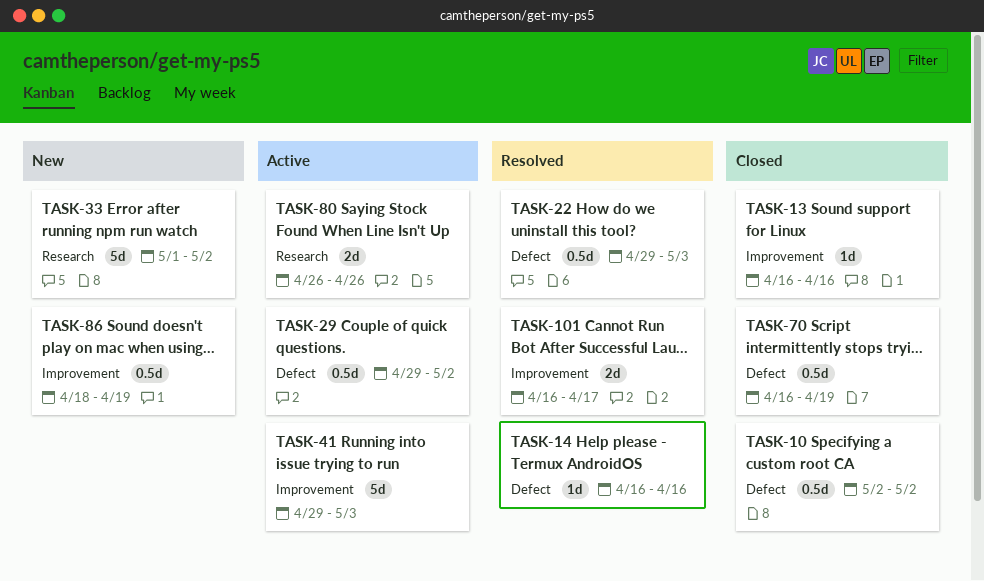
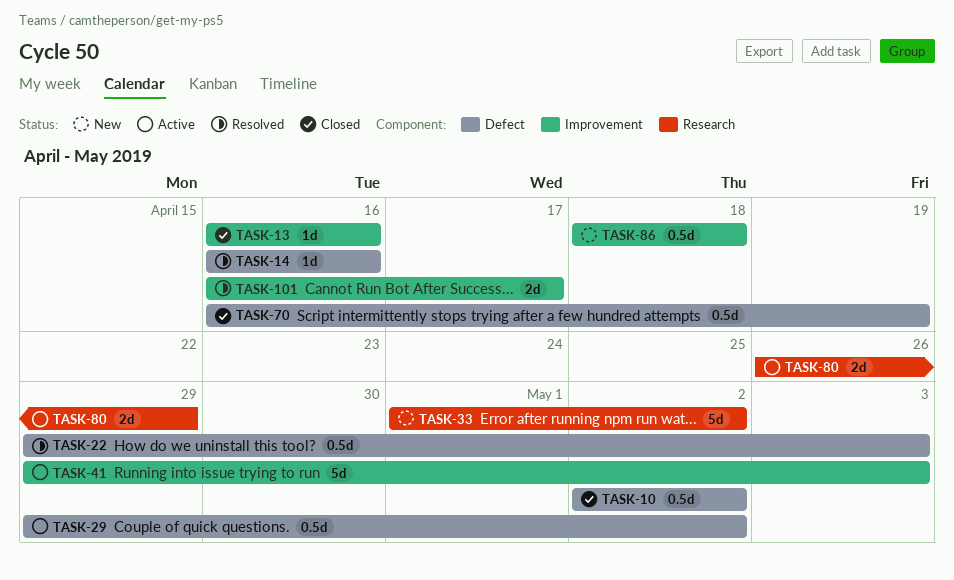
TASK-80, due: Apr 26 -> Apr 29
TASK-86, due: Apr 19 -> Apr 18

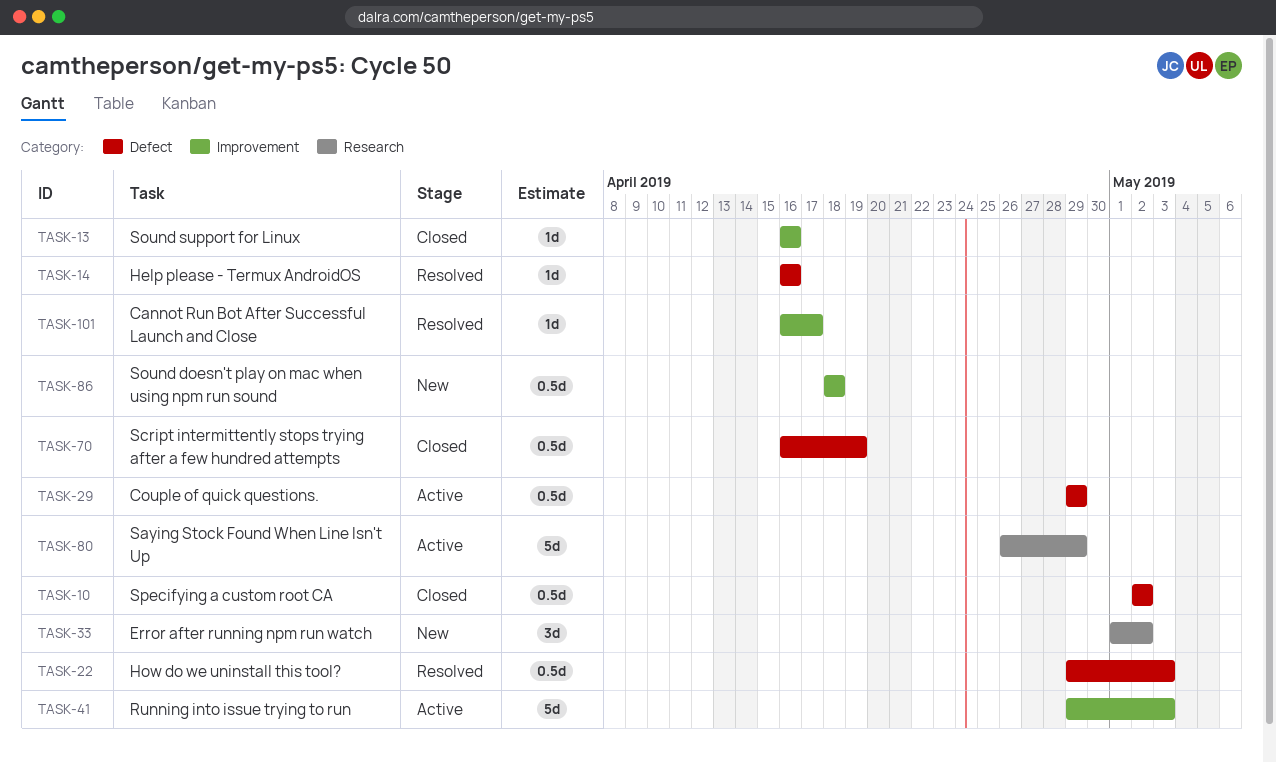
TASK-29, due: May 2 -> Apr 29
TASK-33, estimate: 5d -> 3d
TASK-80, estimate: 2d -> 5d
TASK-101, estimate: 2d -> 1d

